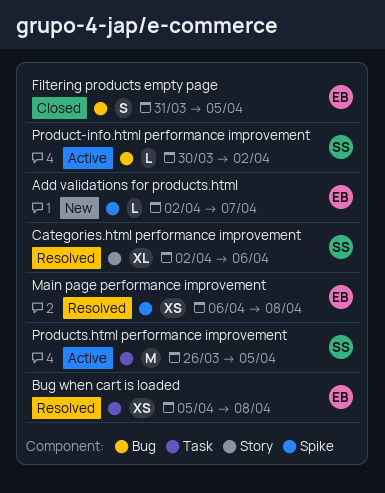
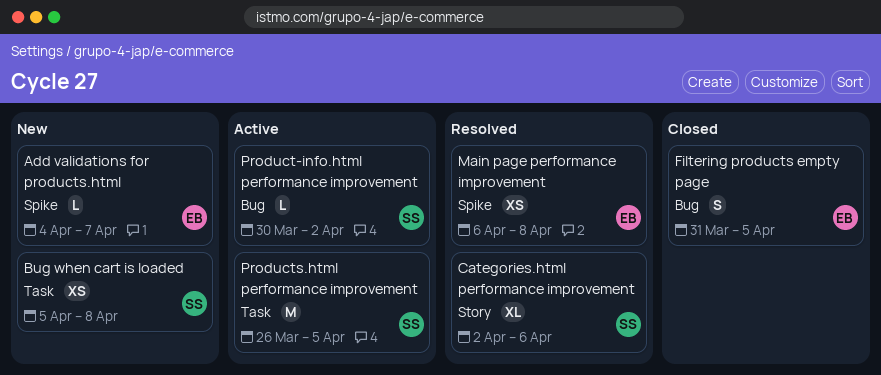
Add validations for products.html, start: Apr 2 -> Apr 4
Bug when cart is loaded, status: Resolved -> New
Bug when cart is loaded, owner: EB -> SS

